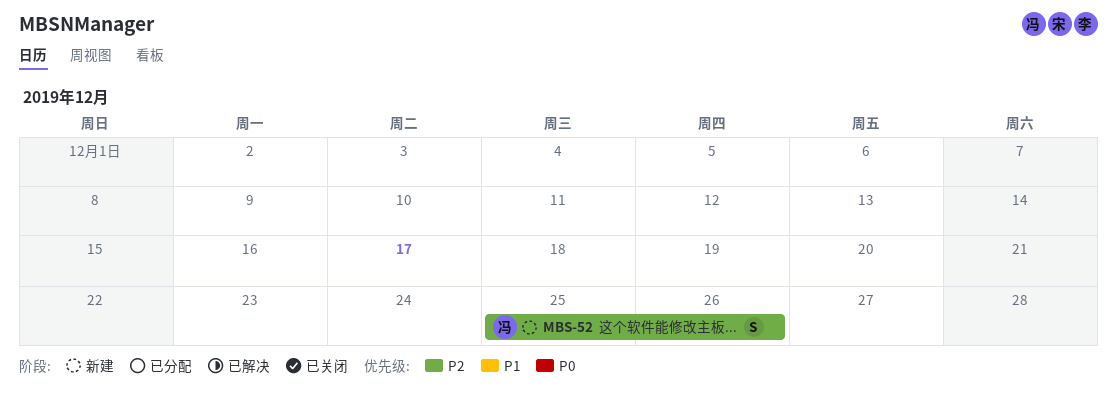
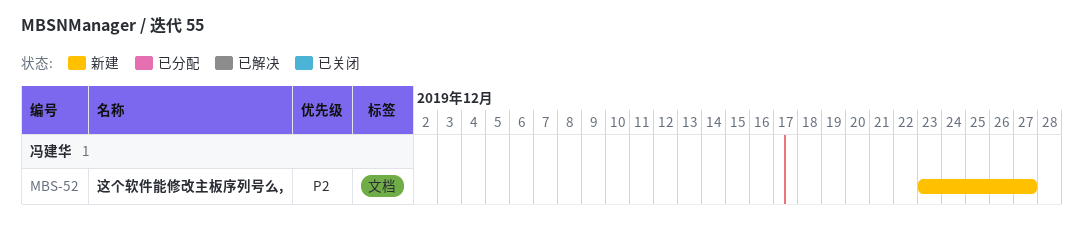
MBS-52, start: Dec 25 -> Dec 23
MBS-52, due: Dec 26 -> Dec 27

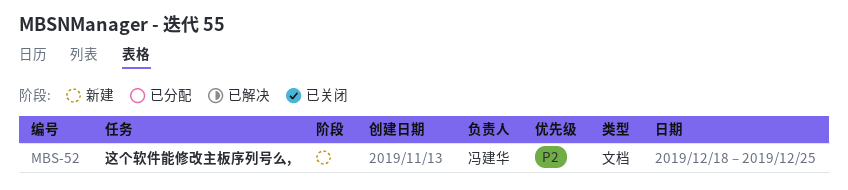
MBS-52, start: Dec 23 -> Dec 18
MBS-52, due: Dec 27 -> Dec 25

